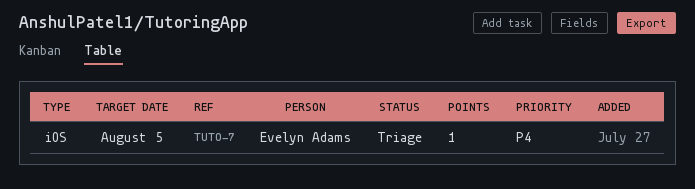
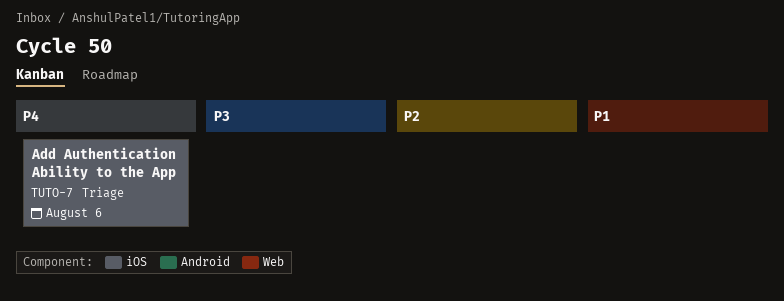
TUTO-7, due: Aug 5 -> Aug 6

